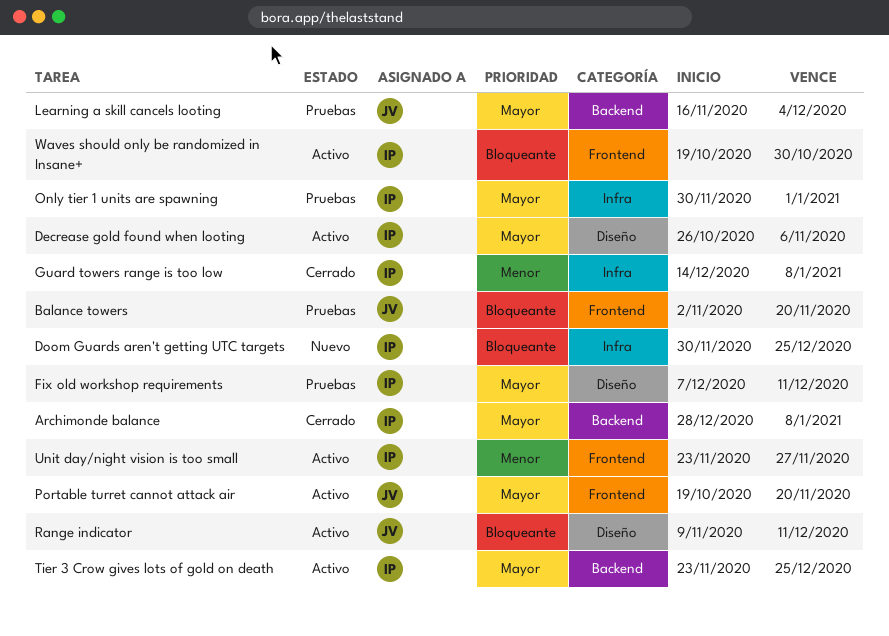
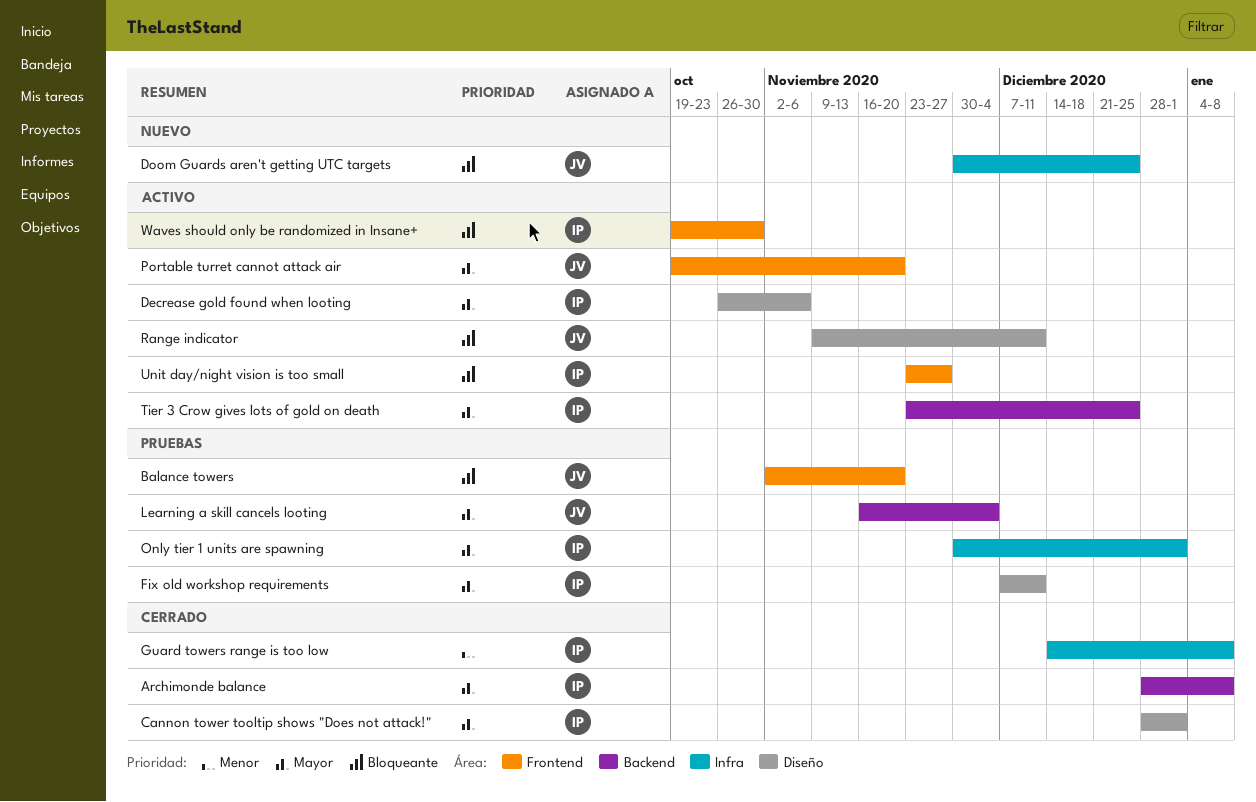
Cannon tower tooltip shows "Does not attack!": none -> present
Doom Guards aren't getting UTC targets, owner: IP -> JV
Unit day/night vision is too small, priority: Menor -> Bloqueante

